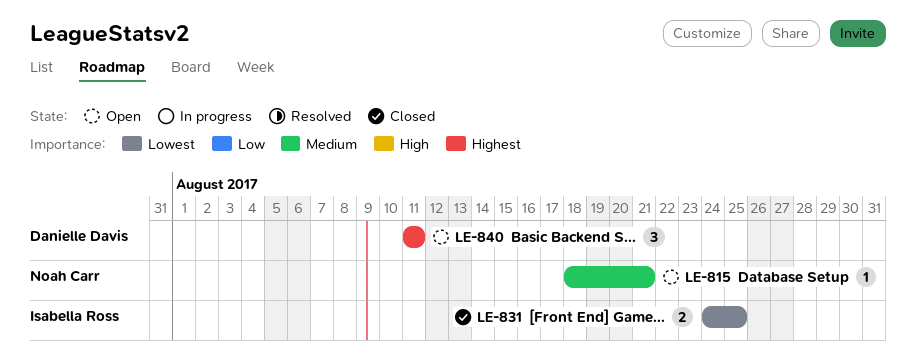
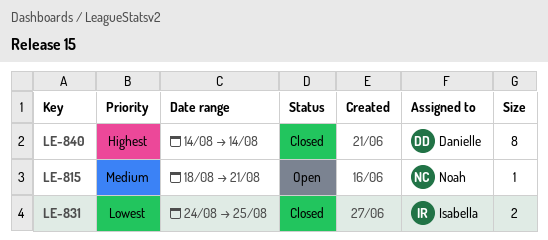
LE-840, status: Open -> Closed
LE-840, estimate: 3 -> 8
LE-840, start: Aug 11 -> Aug 14
LE-840, due: Aug 11 -> Aug 14

